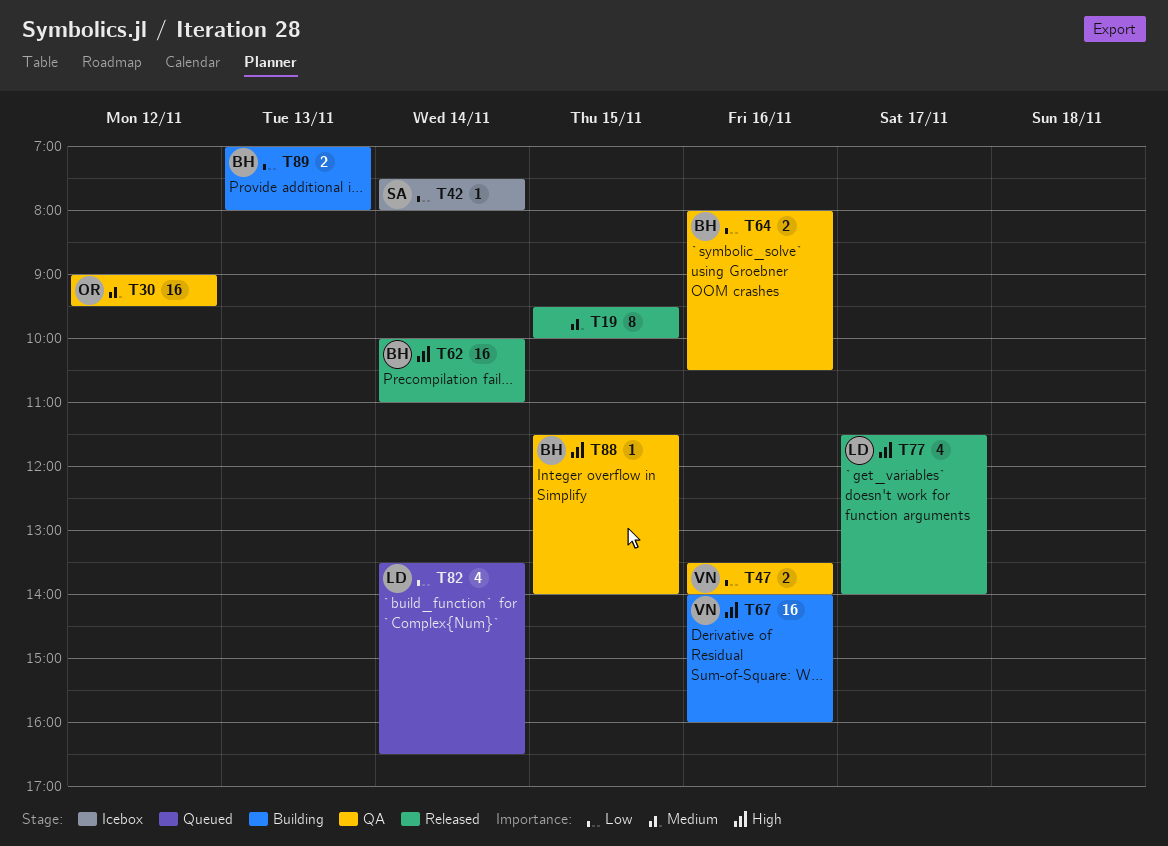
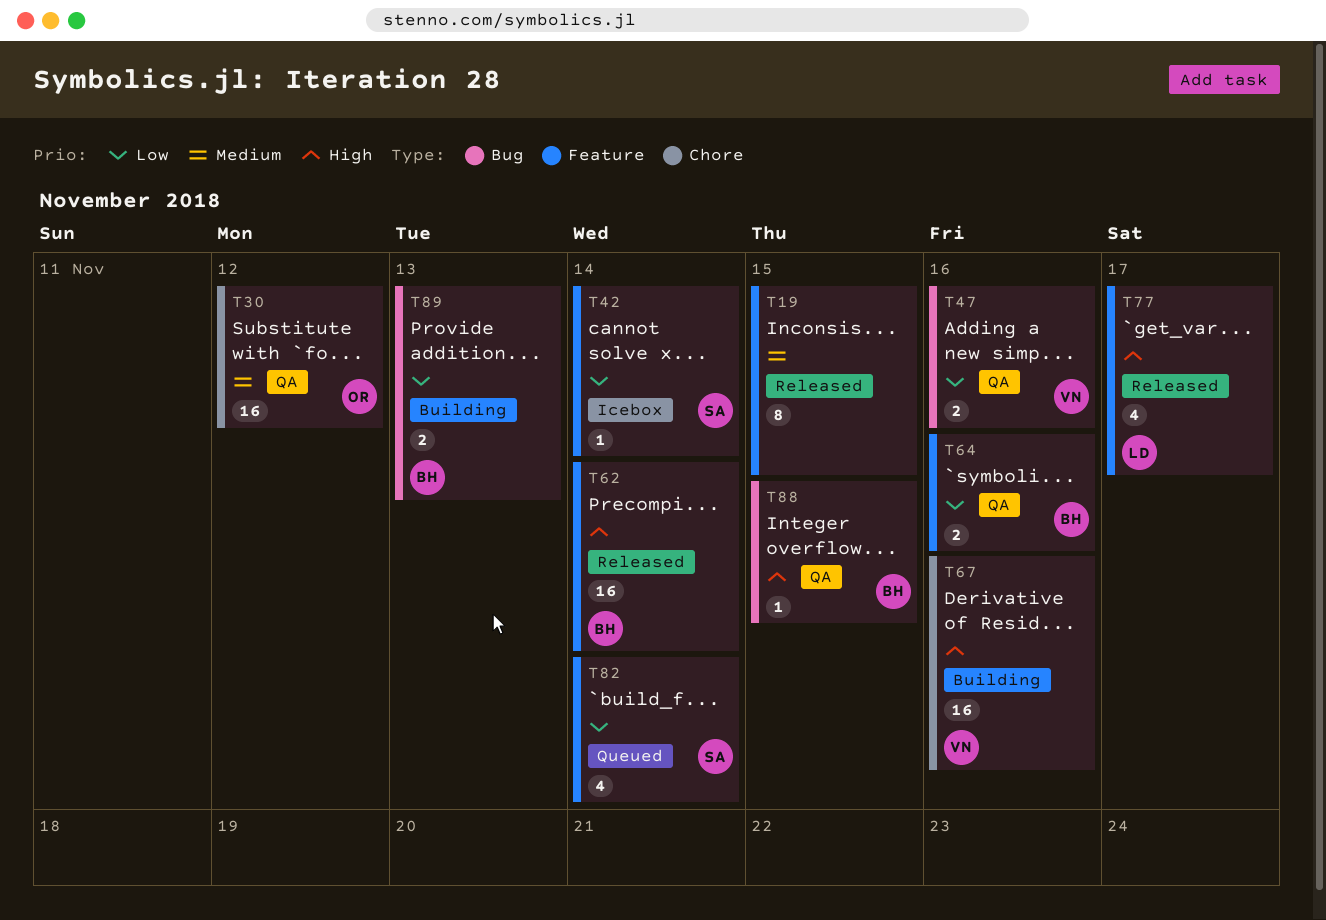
T82, owner: LD -> SA

